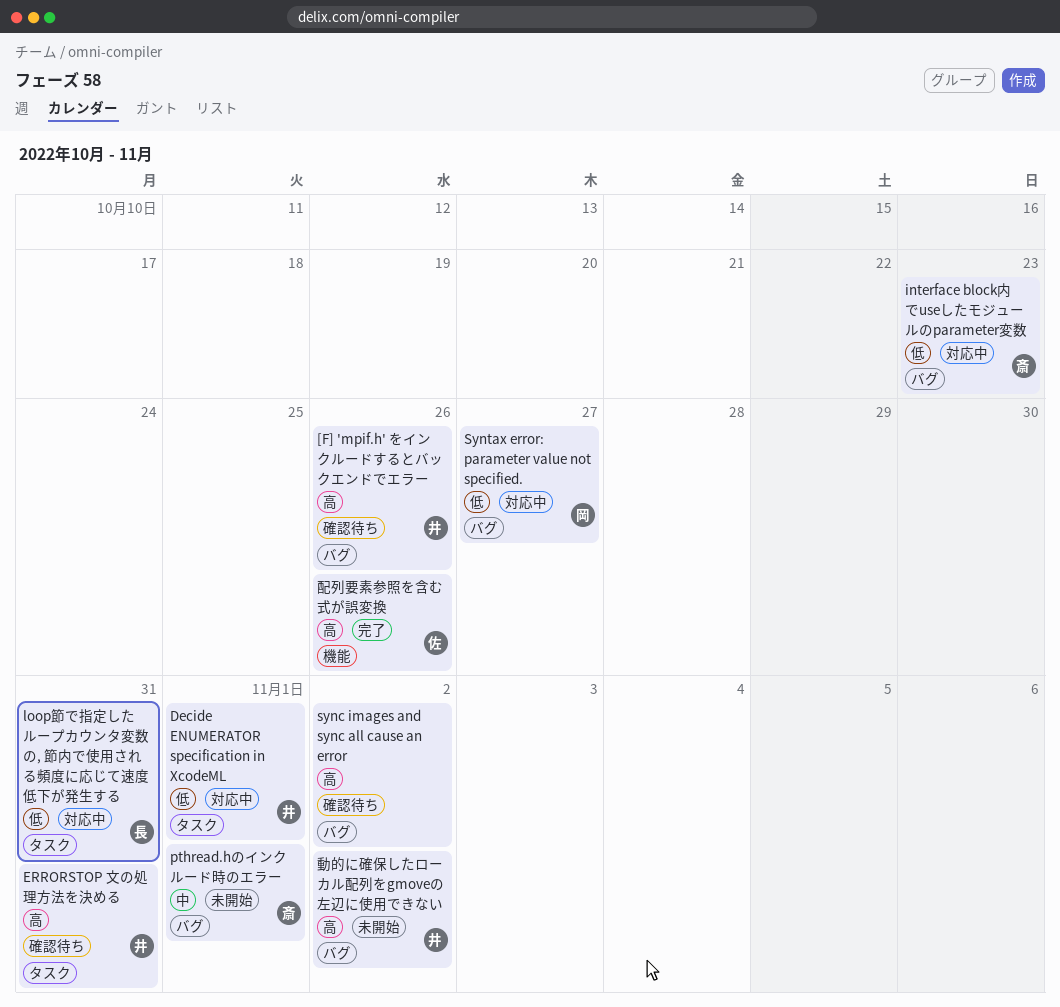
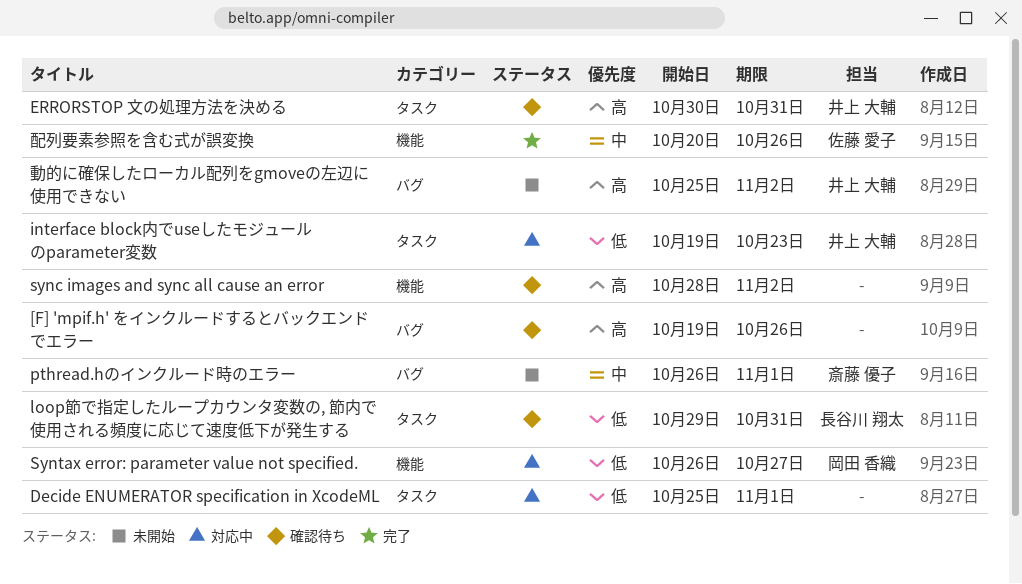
[F] 'mpif.h' をインクルードするとバックエンドでエラー, owner: 井上 大輔 -> none
Decide ENUMERATOR specification in XcodeML, owner: 井上 大輔 -> none
interface block内でuseしたモジュールのparameter変数, owner: 斎藤 優子 -> 井上 大輔
interface block内でuseしたモジュールのparameter変数, label: バグ -> タスク
loop節で指定したループカウンタ変数の, 節内で使用される頻度に応じて速度低下が発生する, status: 対応中 -> 確認待ち
sync images and sync all cause an error, label: バグ -> 機能
Syntax error: parameter value not specified., label: バグ -> 機能
配列要素参照を含む式が誤変換, priority: 高 -> 中

